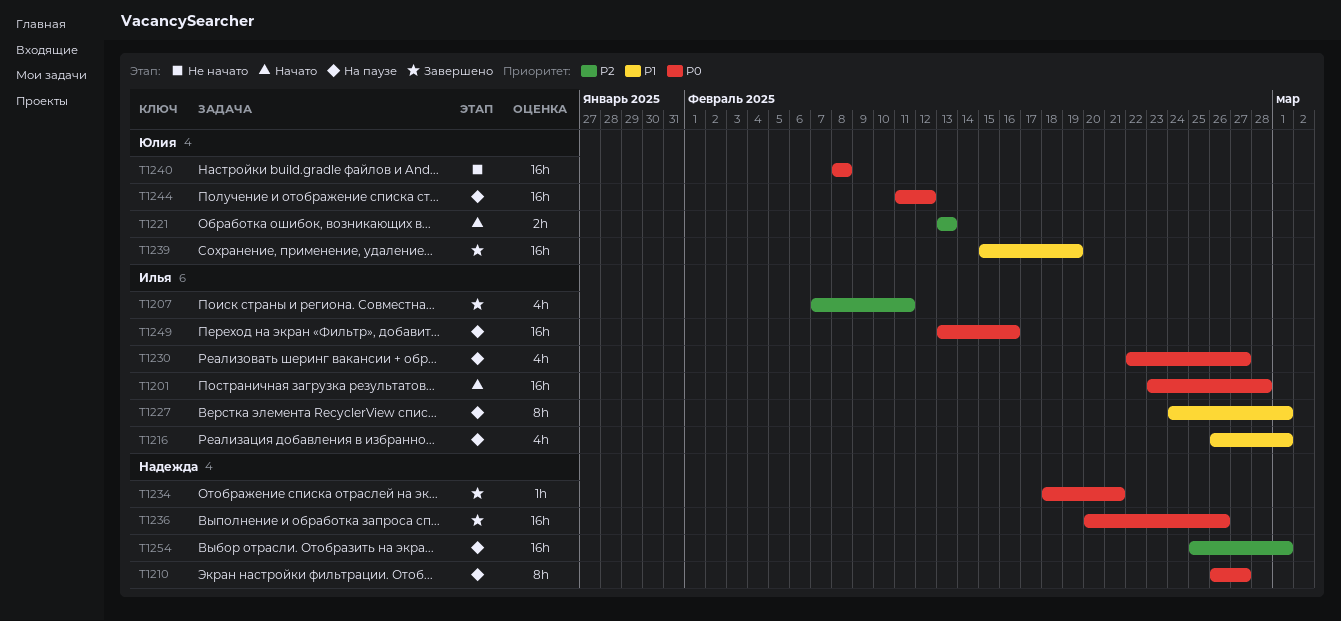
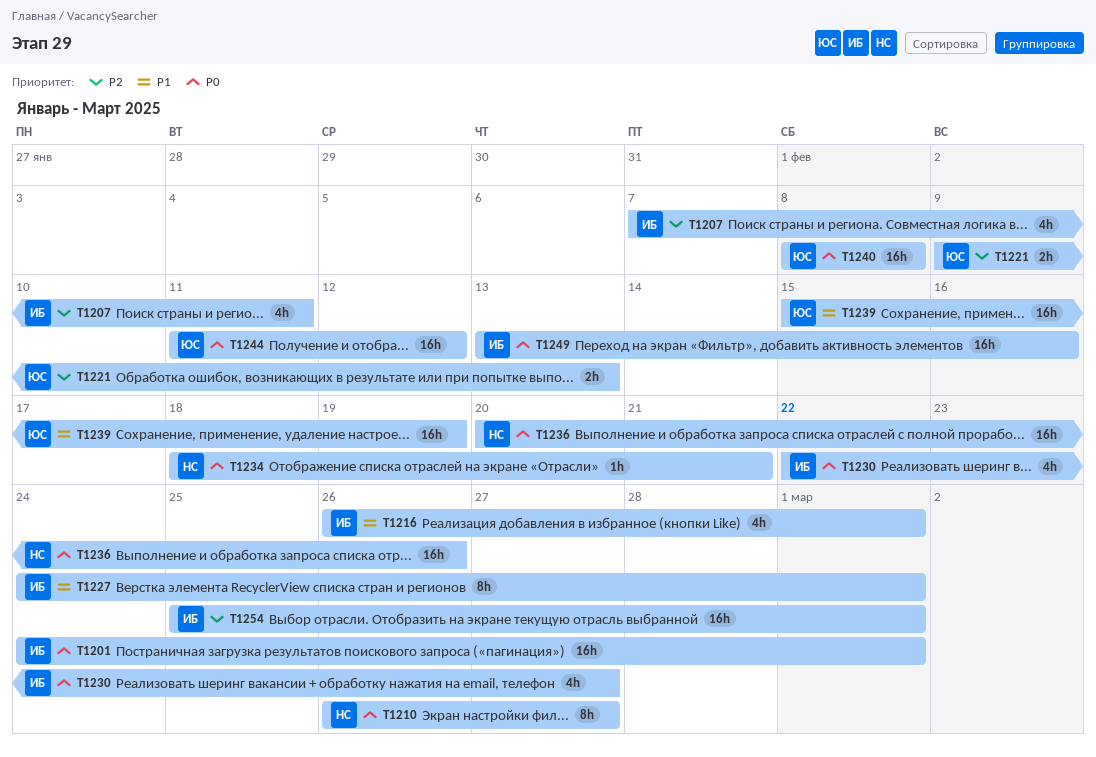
T1201, start: Feb 23 -> Feb 24
T1201, due: Feb 28 -> Mar 1
T1221, start: Feb 13 -> Feb 9
T1254, owner: Надежда -> Илья

